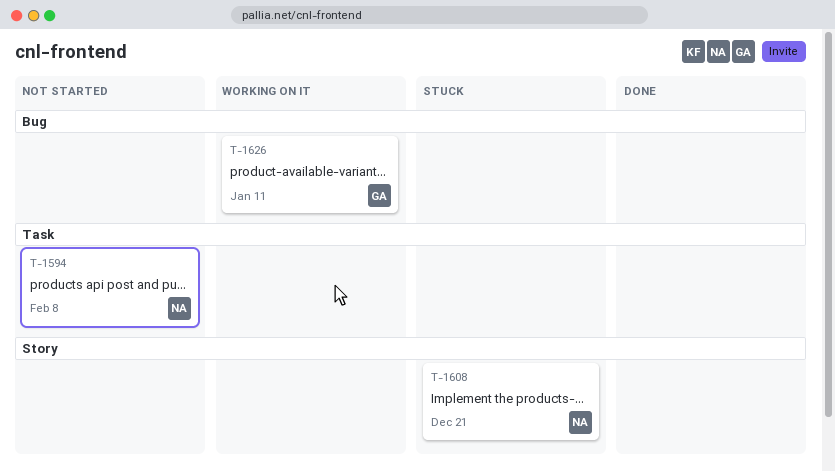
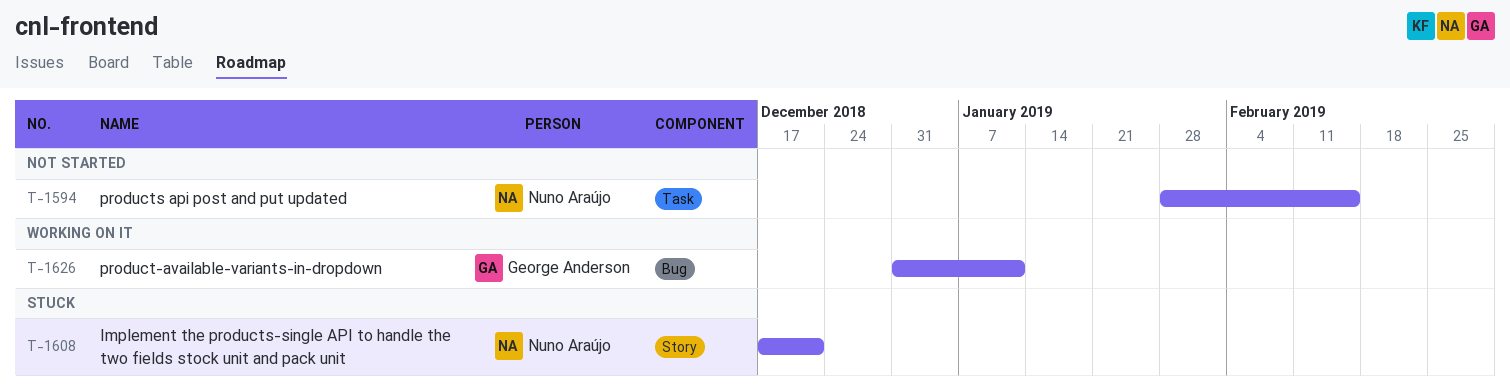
T-1594, due: Feb 8 -> Feb 15

